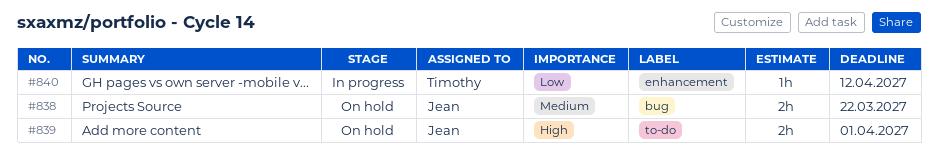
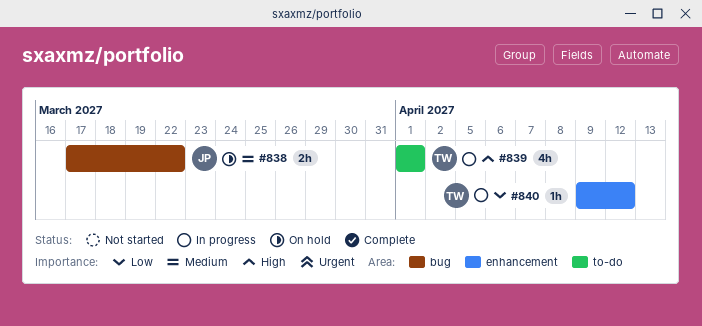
#839, status: On hold -> In progress
#839, owner: Jean -> Timothy
#839, estimate: 2h -> 4h

